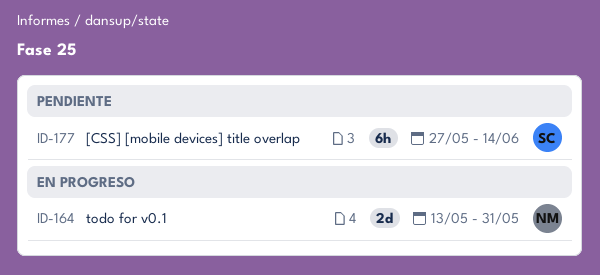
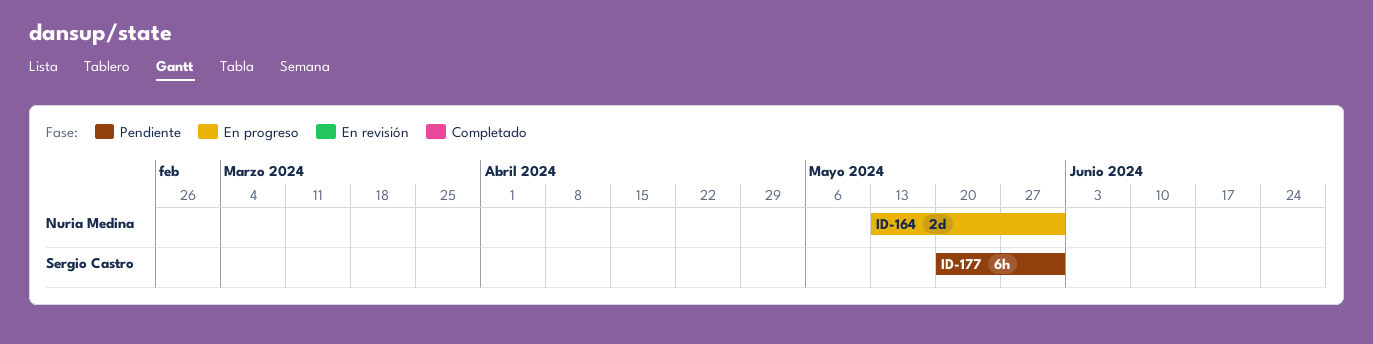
ID-177, start: May 27 -> May 20
ID-177, due: Jun 14 -> May 31

